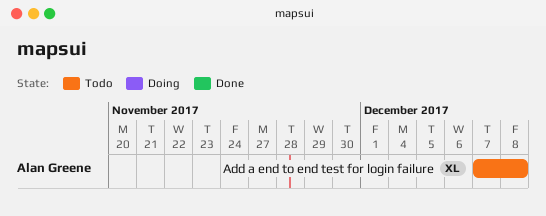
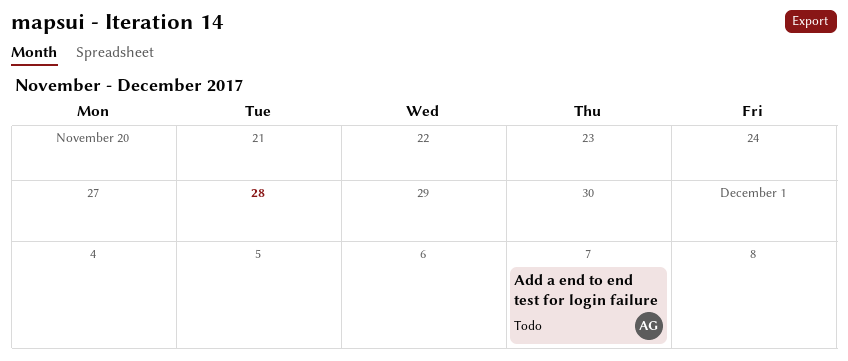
Add a end to end test for login failure, due: Dec 8 -> Dec 7

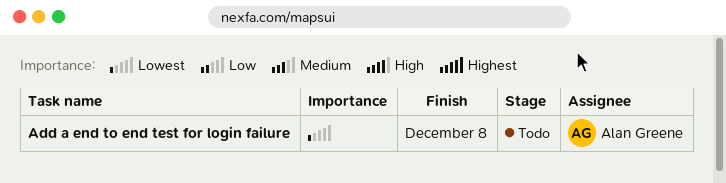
Add a end to end test for login failure, due: Dec 7 -> Dec 8

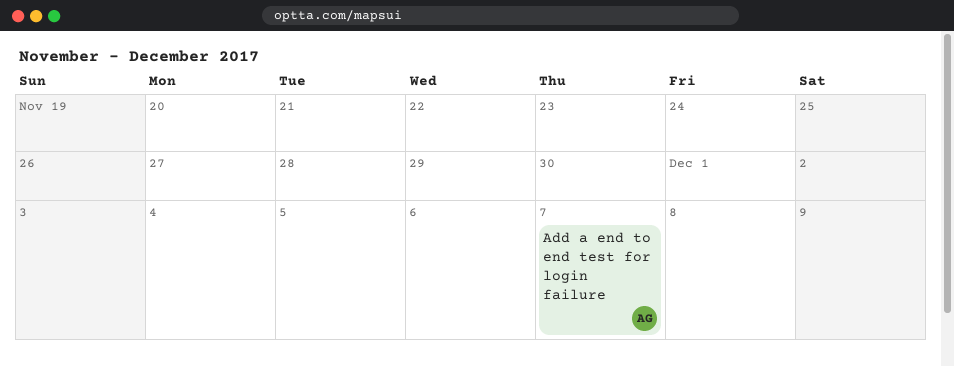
Add a end to end test for login failure, due: Dec 8 -> Dec 7

